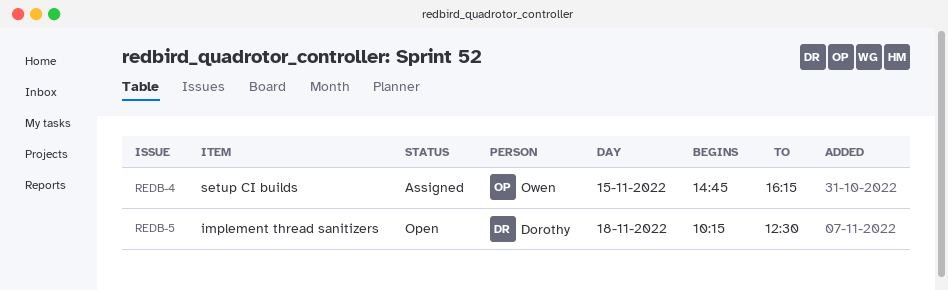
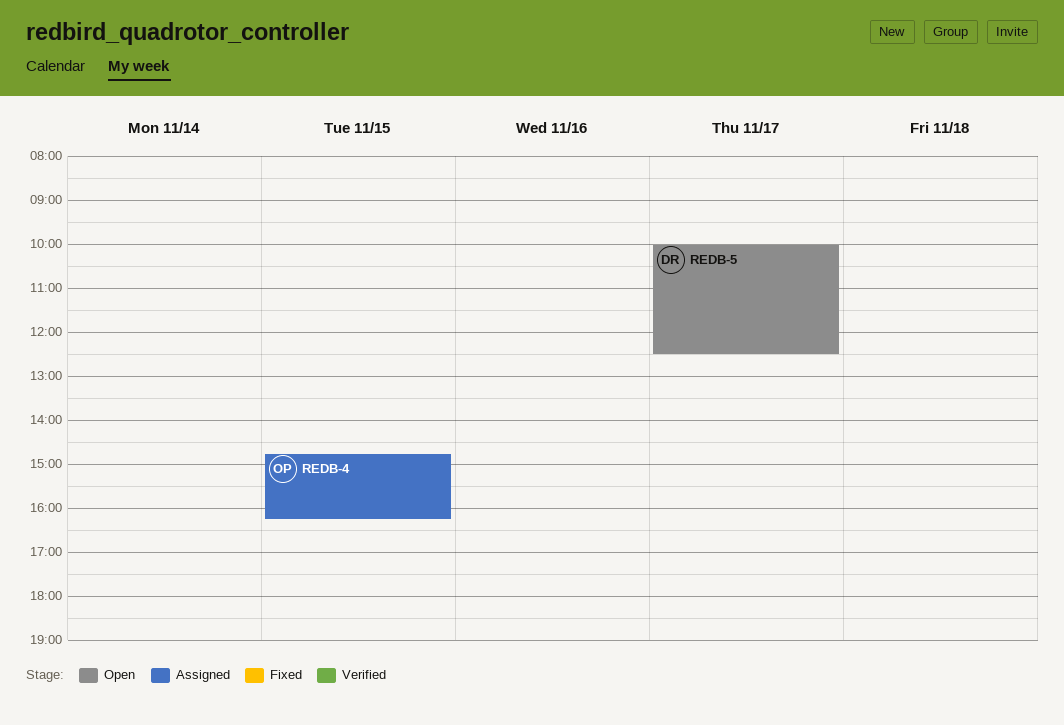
REDB-5, day: Nov 18 -> Nov 17
REDB-5, begins: 10:15 -> 10:00

